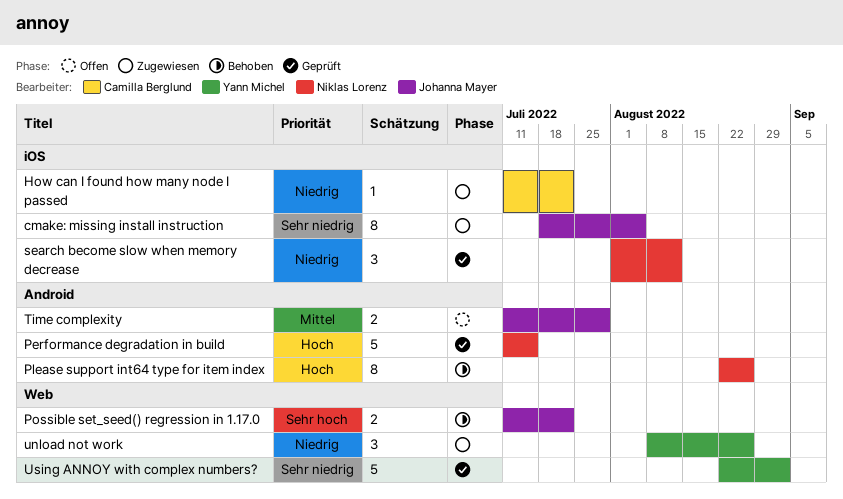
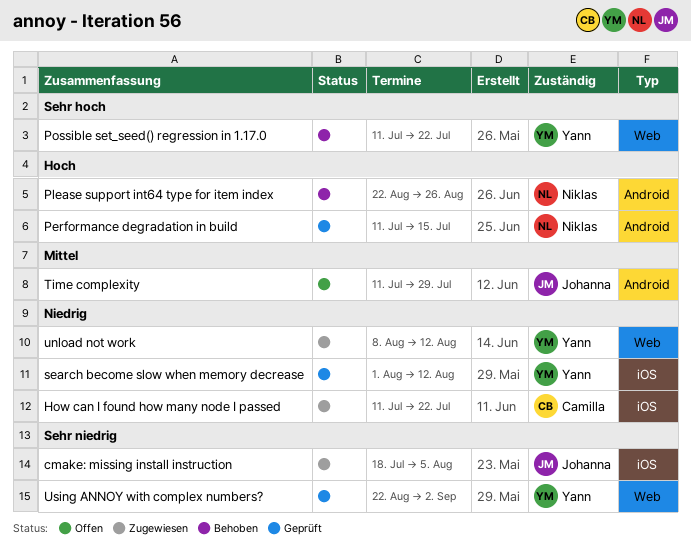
Possible set_seed() regression in 1.17.0, owner: Johanna Mayer -> Yann Michel
search become slow when memory decrease, owner: Niklas Lorenz -> Yann Michel
unload not work, due: Aug 26 -> Aug 12

